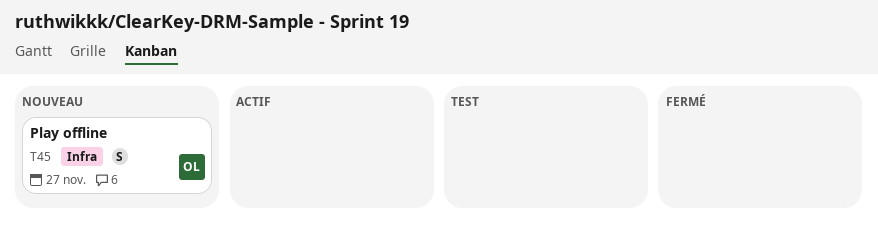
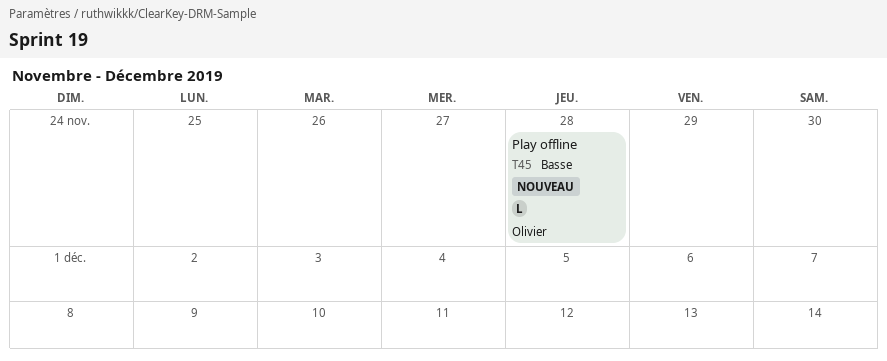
T45, estimate: S -> L
T45, due: Nov 27 -> Nov 28

